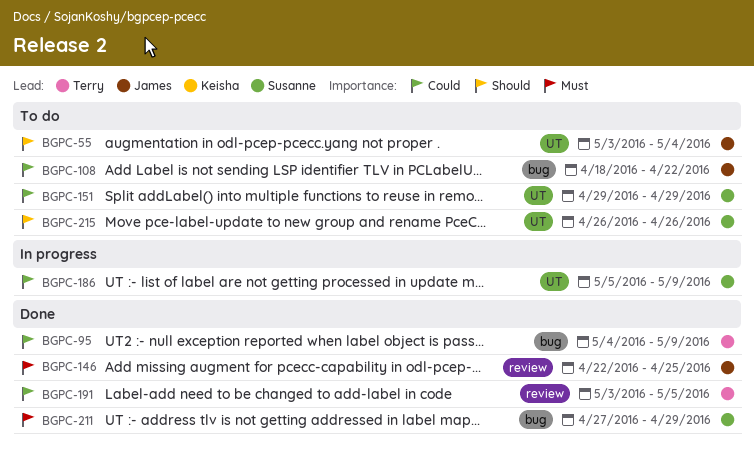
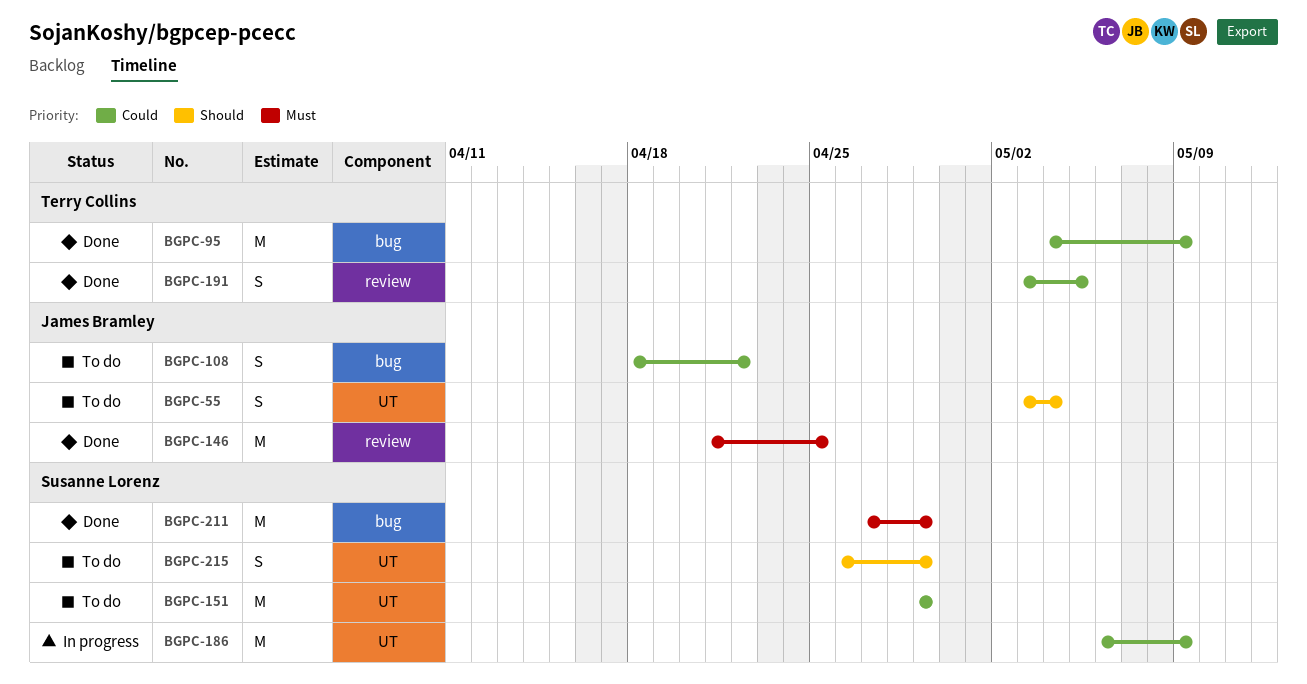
BGPC-146, start: Apr 22 -> Apr 21
BGPC-186, start: May 5 -> May 6
BGPC-215, due: Apr 26 -> Apr 29

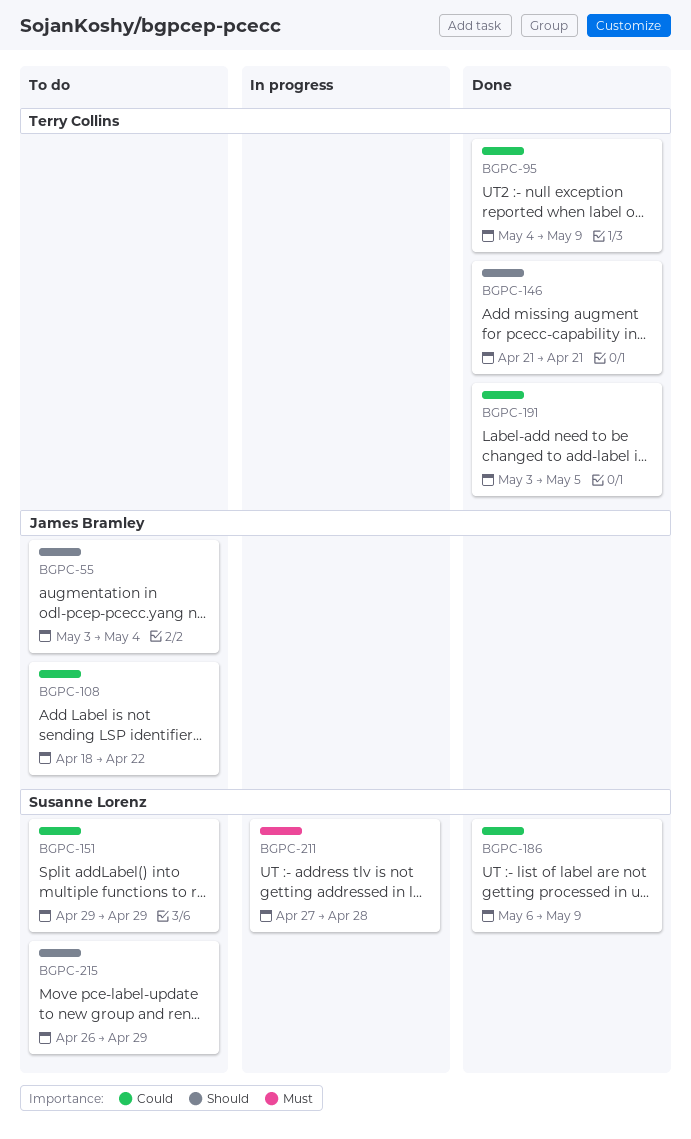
BGPC-146, owner: James Bramley -> Terry Collins
BGPC-146, priority: Must -> Should
BGPC-146, due: Apr 25 -> Apr 21
BGPC-186, status: In progress -> Done
BGPC-211, status: Done -> In progress
BGPC-211, due: Apr 29 -> Apr 28

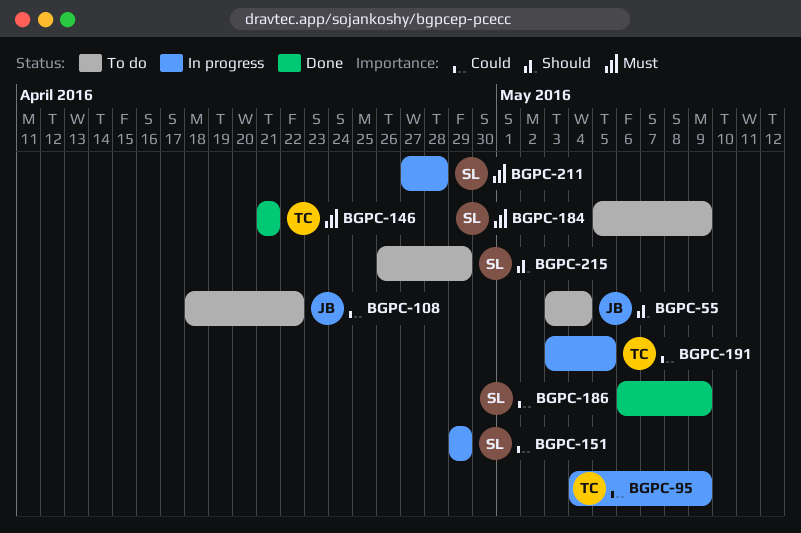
BGPC-95, status: Done -> In progress
BGPC-146, priority: Should -> Must
BGPC-151, status: To do -> In progress
BGPC-184: none -> present
BGPC-191, status: Done -> In progress

